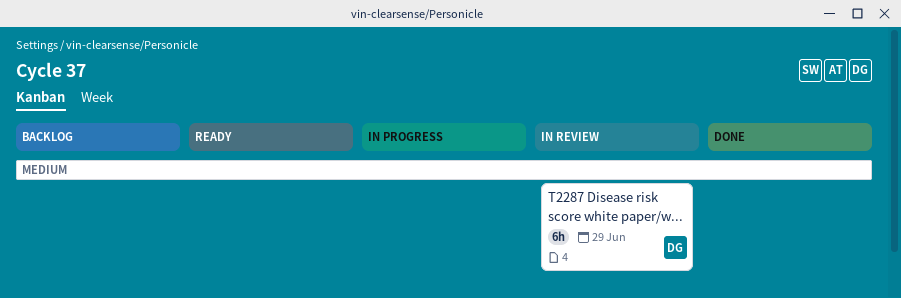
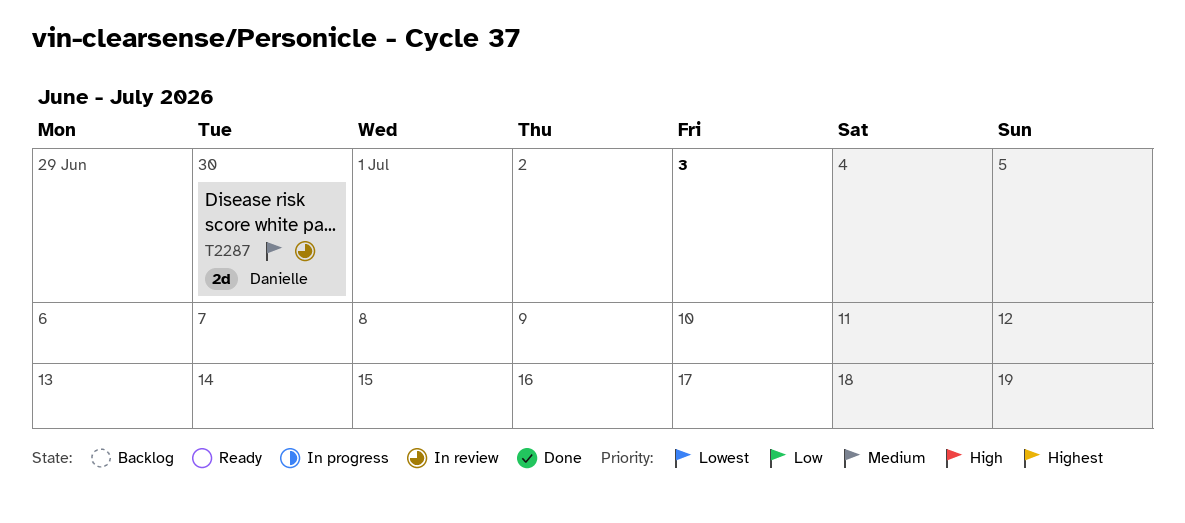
T2287, estimate: 6h -> 2d
T2287, due: Jun 29 -> Jun 30

